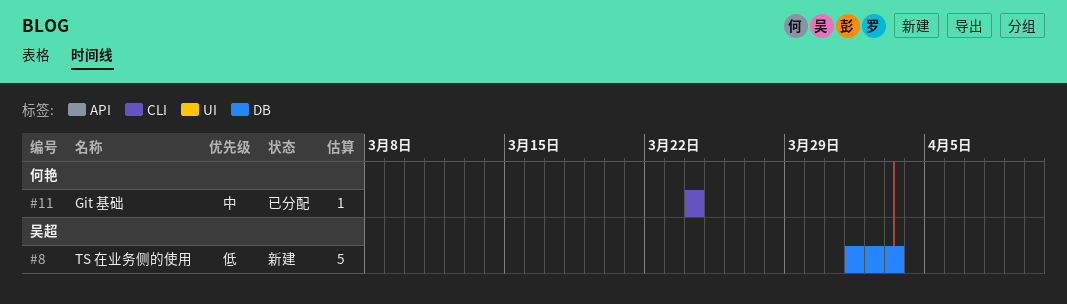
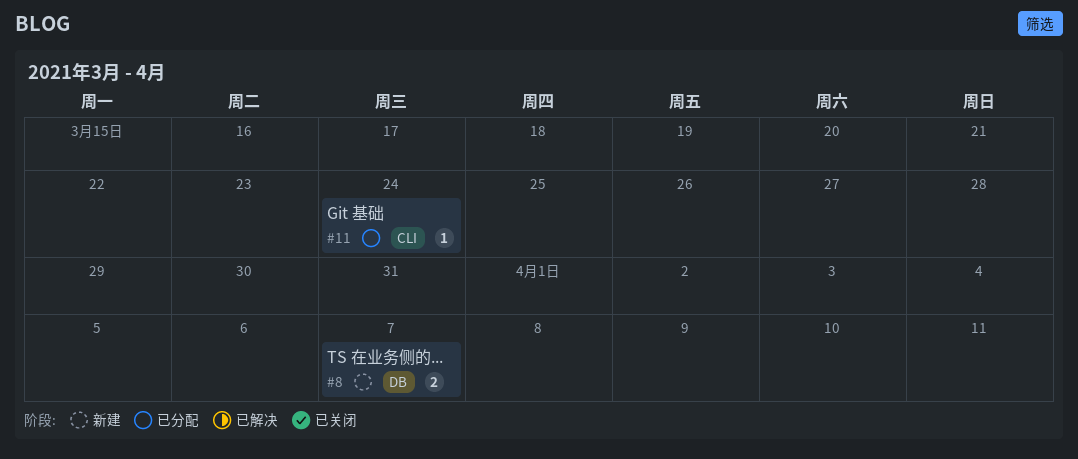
#8, estimate: 5 -> 2
#8, due: Apr 3 -> Apr 7

